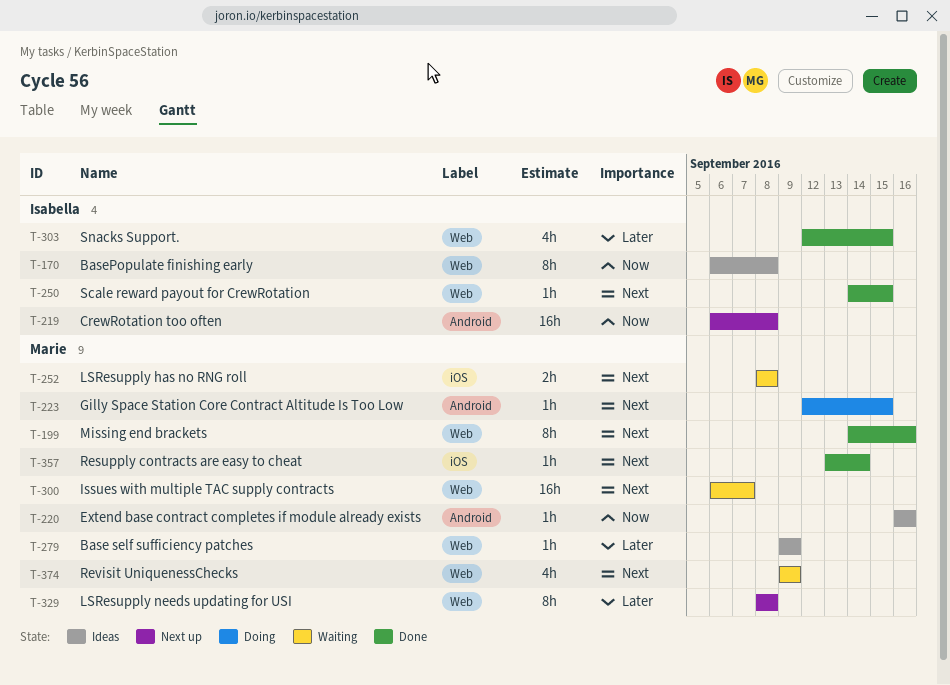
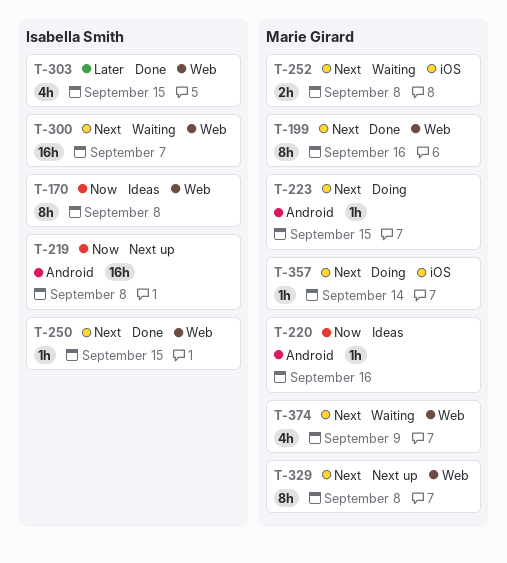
T-279: present -> none
T-300, owner: Marie Girard -> Isabella Smith
T-329, priority: Later -> Next
T-357, status: Done -> Doing

